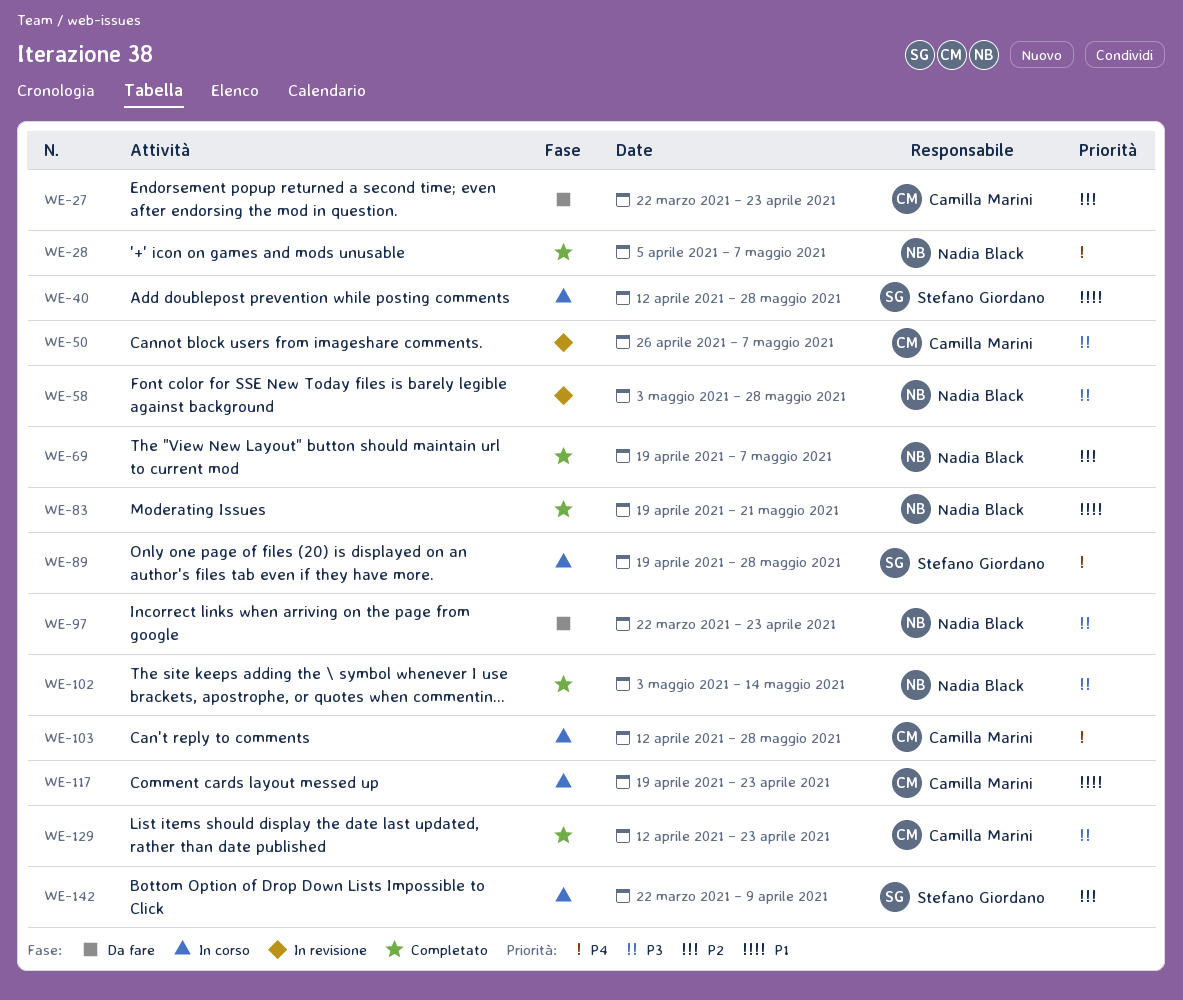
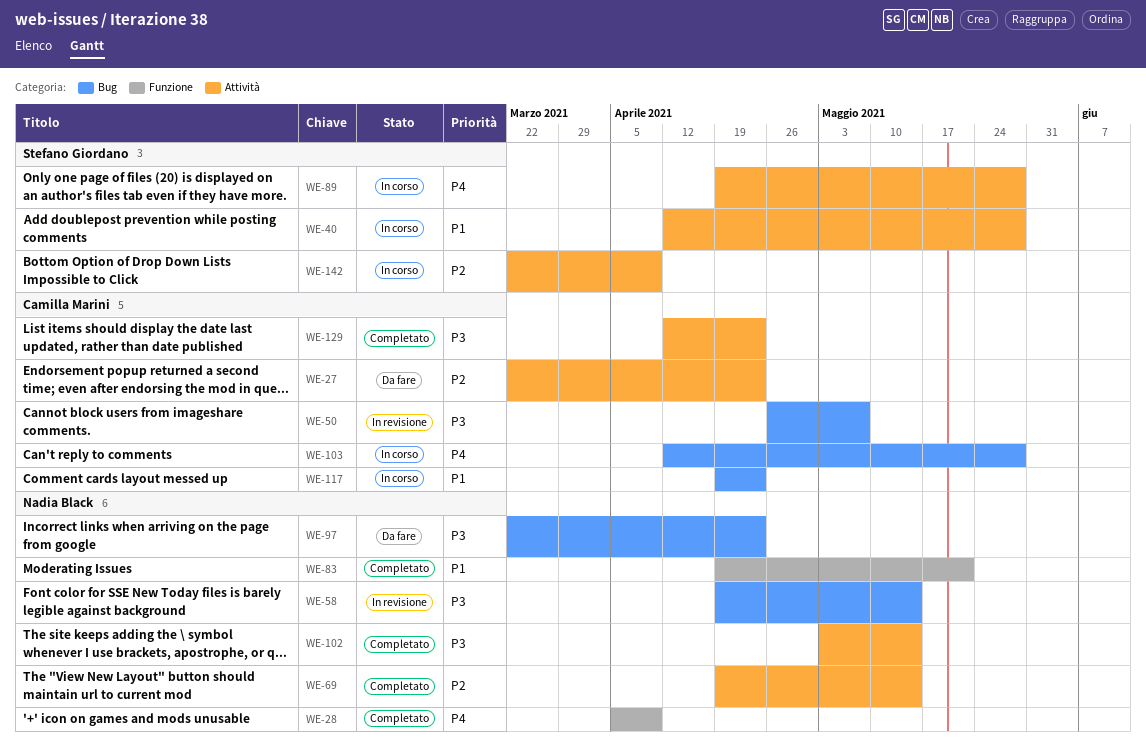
WE-28, due: May 7 -> Apr 9
WE-58, start: May 3 -> Apr 19
WE-58, due: May 28 -> May 14
WE-69, due: May 7 -> May 14

